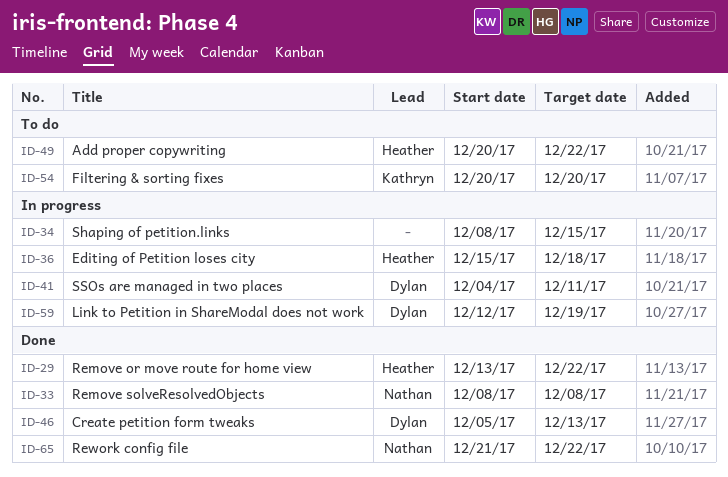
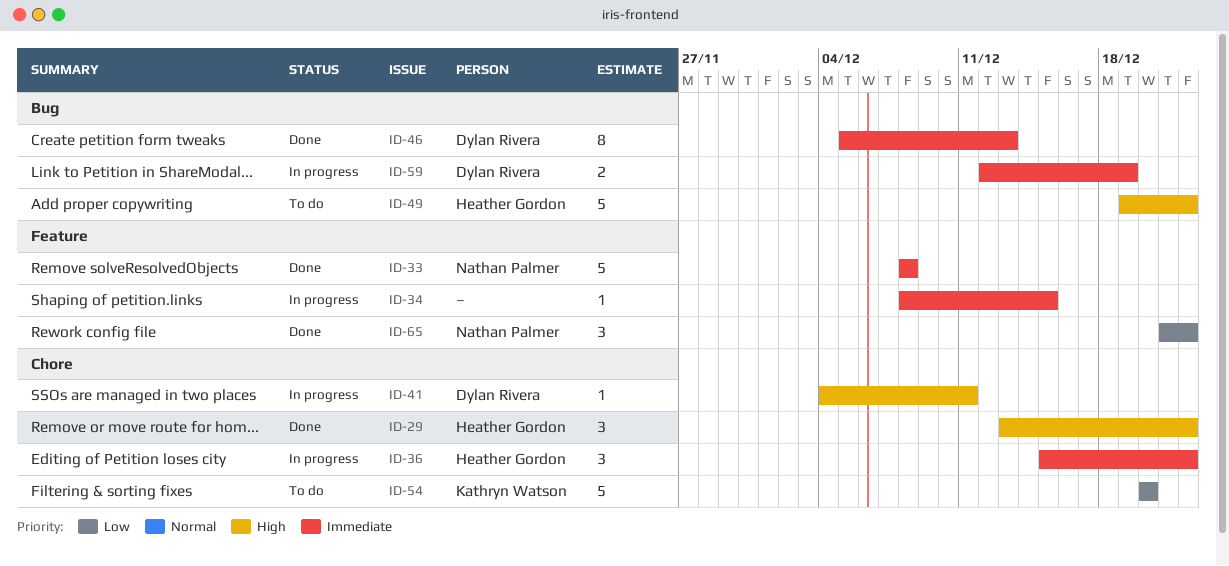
ID-36, due: Dec 18 -> Dec 22
ID-49, start: Dec 20 -> Dec 19

